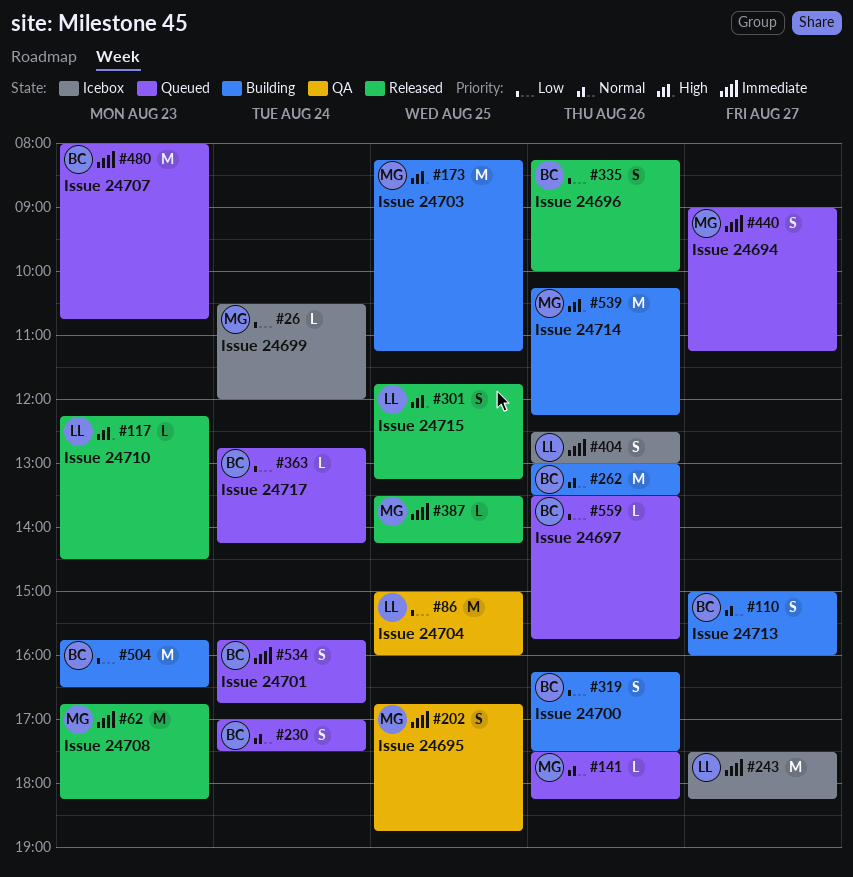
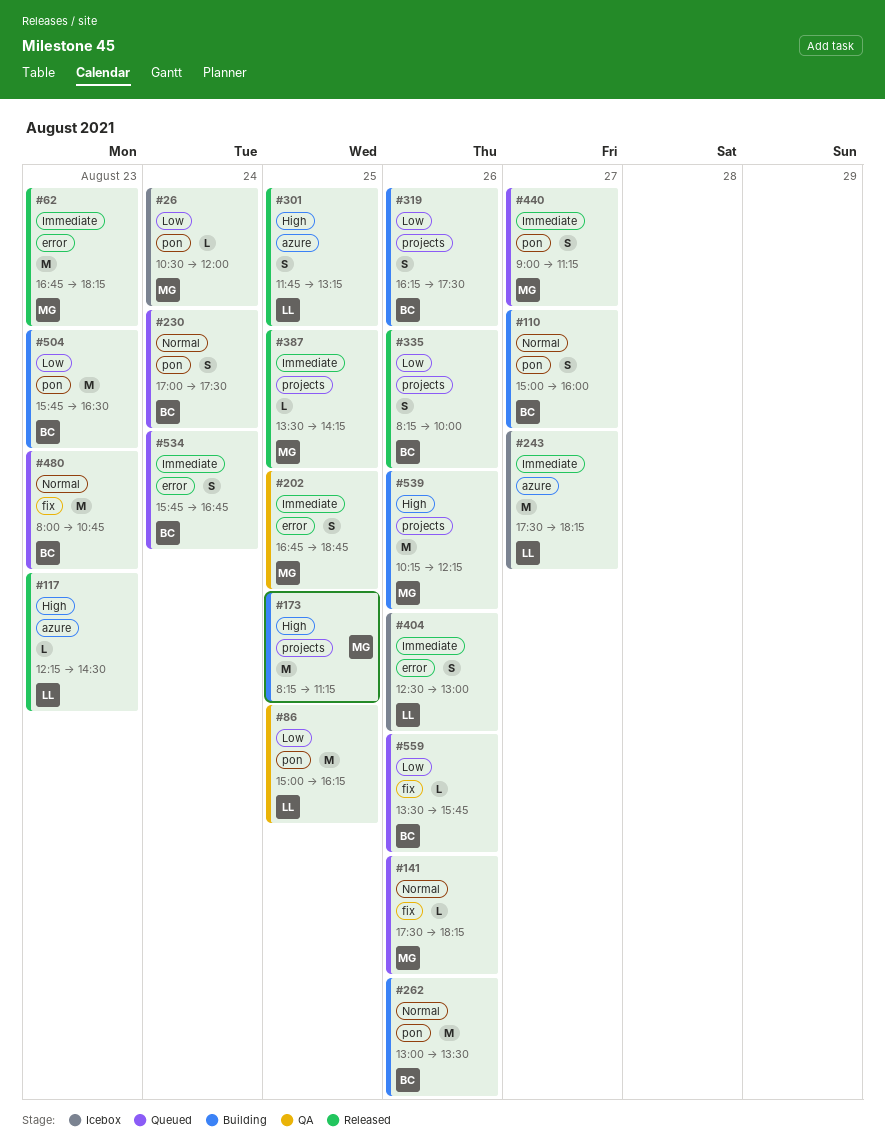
#86, ends: 16:00 -> 16:15
#363: present -> none
#480, priority: Immediate -> Normal

